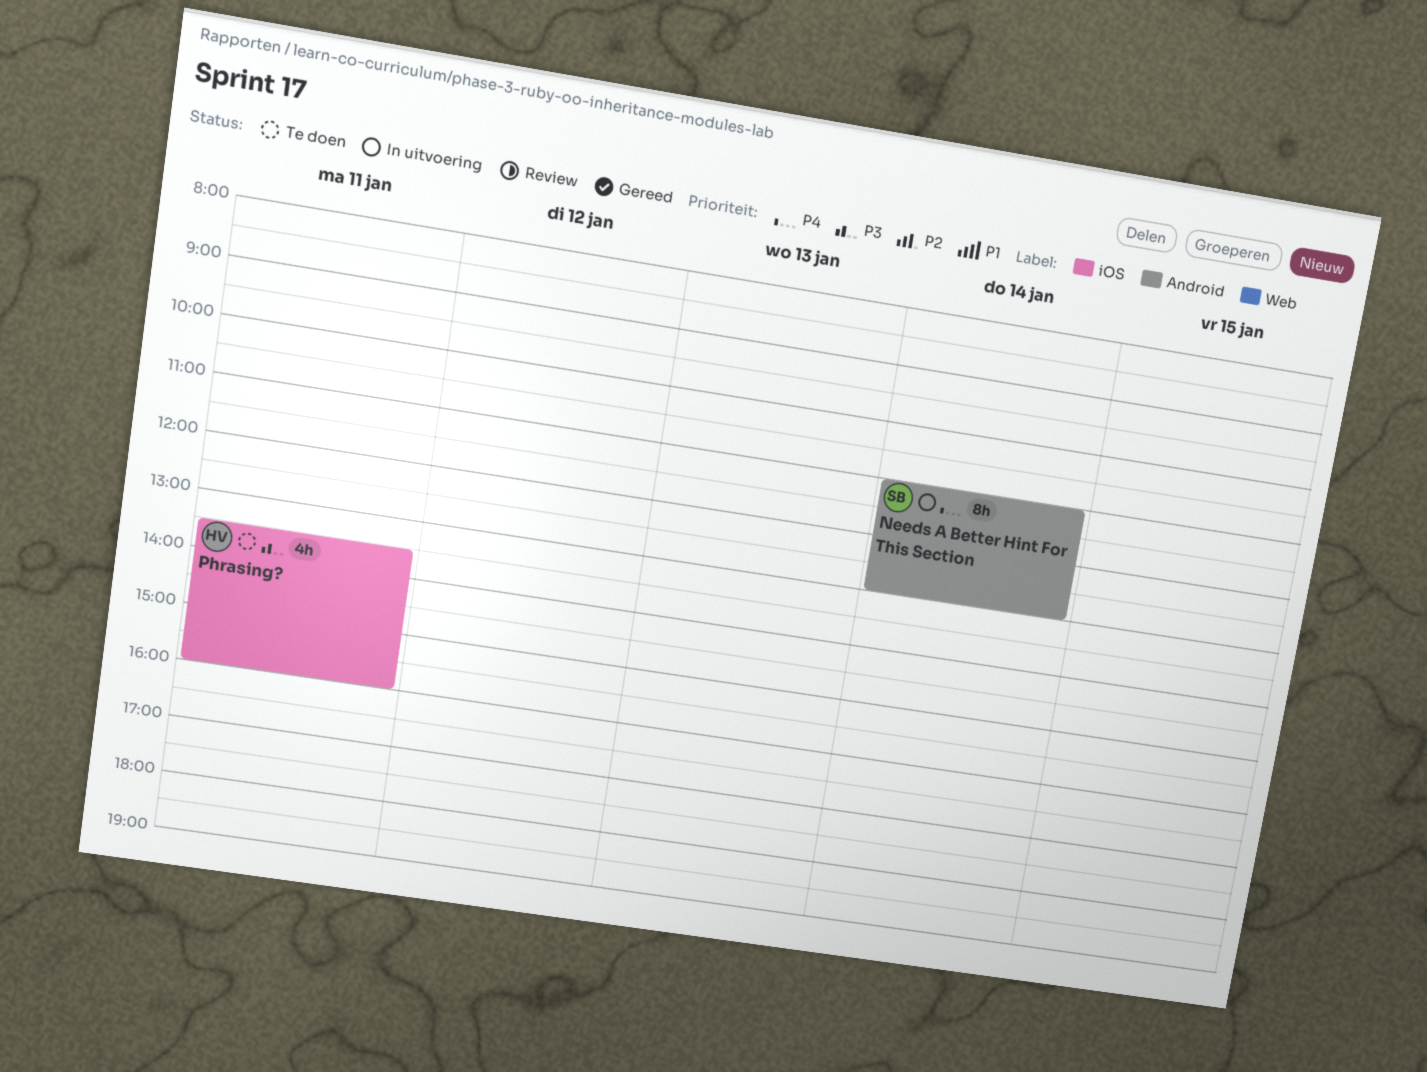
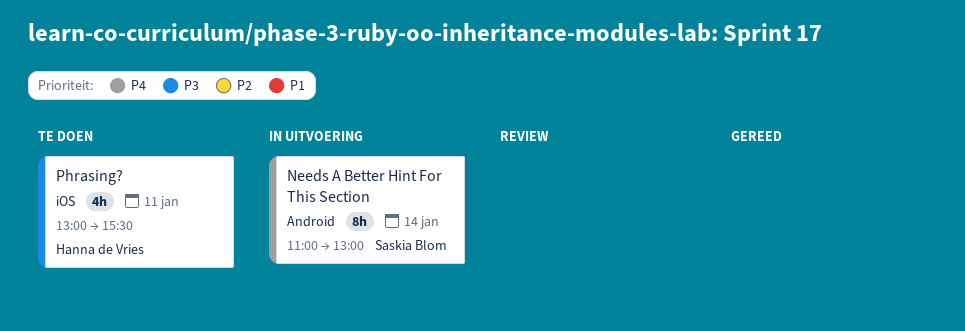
Phrasing?, begins: 13:30 -> 13:00
Phrasing?, ends: 16:00 -> 15:30

